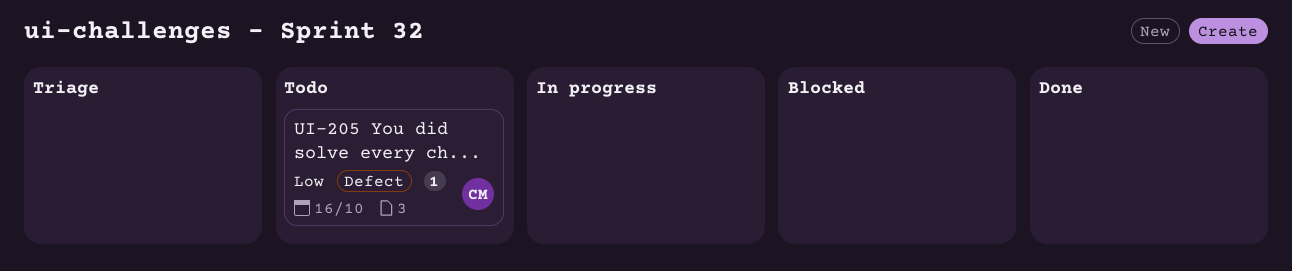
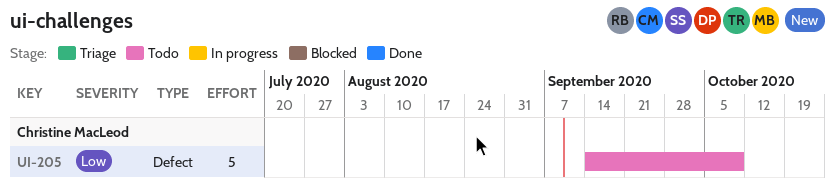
UI-205, estimate: 1 -> 5
UI-205, due: Oct 16 -> Oct 9

